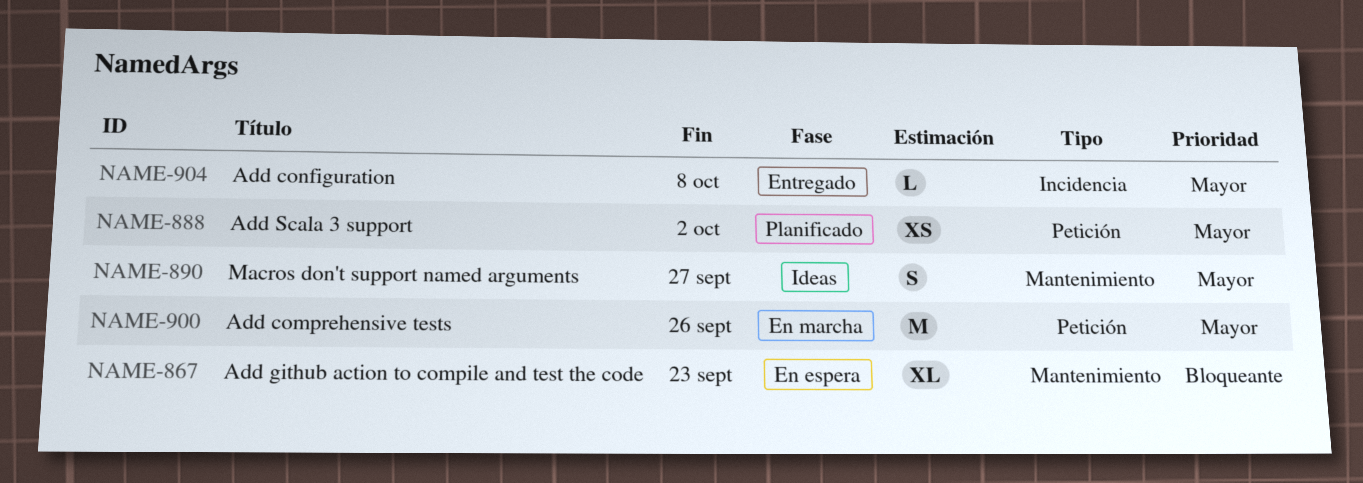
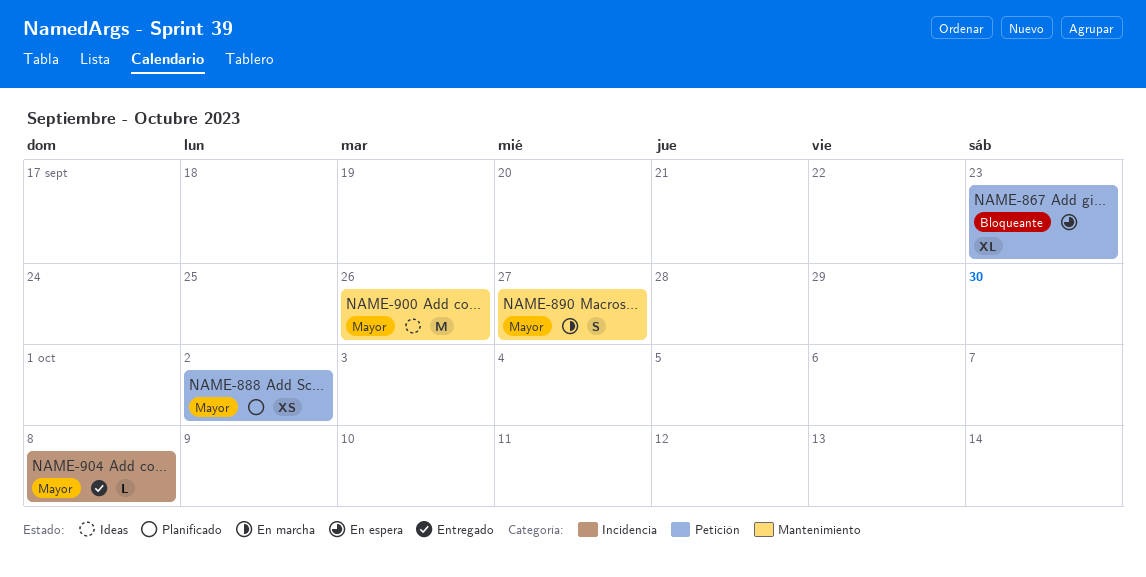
NAME-867, label: Mantenimiento -> Petición
NAME-890, status: Ideas -> En marcha
NAME-900, status: En marcha -> Ideas
NAME-900, label: Petición -> Mantenimiento

